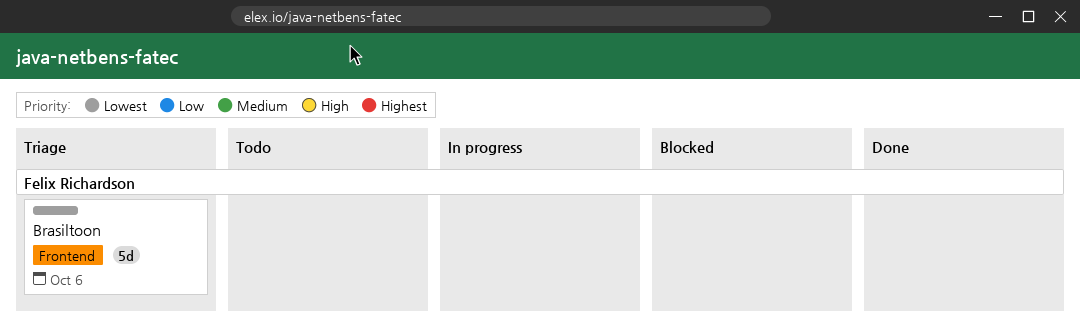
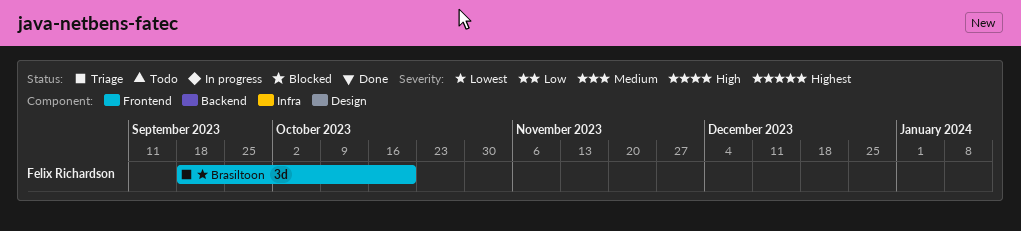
Brasiltoon, estimate: 5d -> 3d
Brasiltoon, due: Oct 6 -> Oct 20

